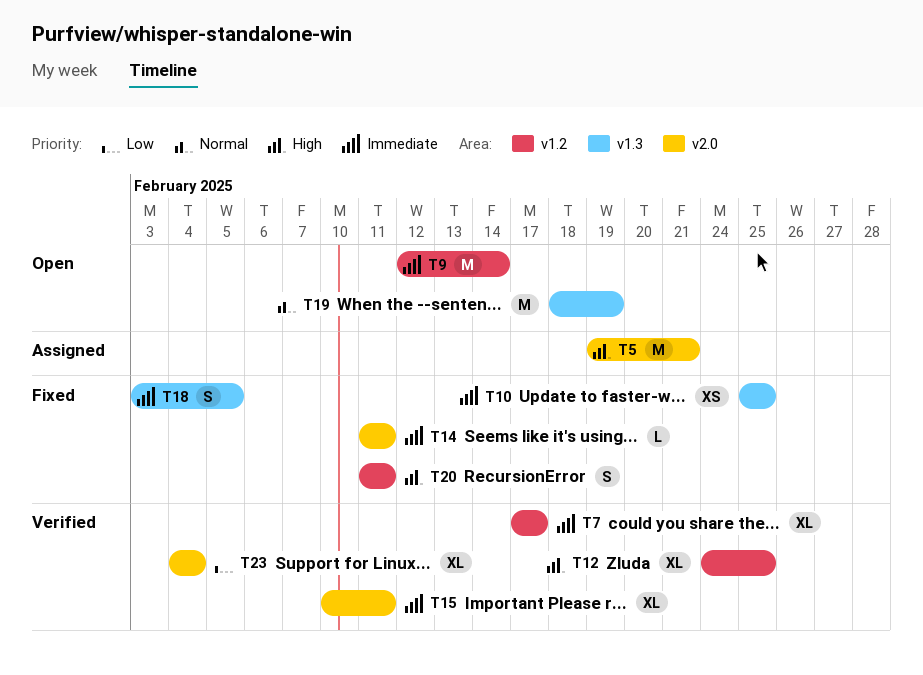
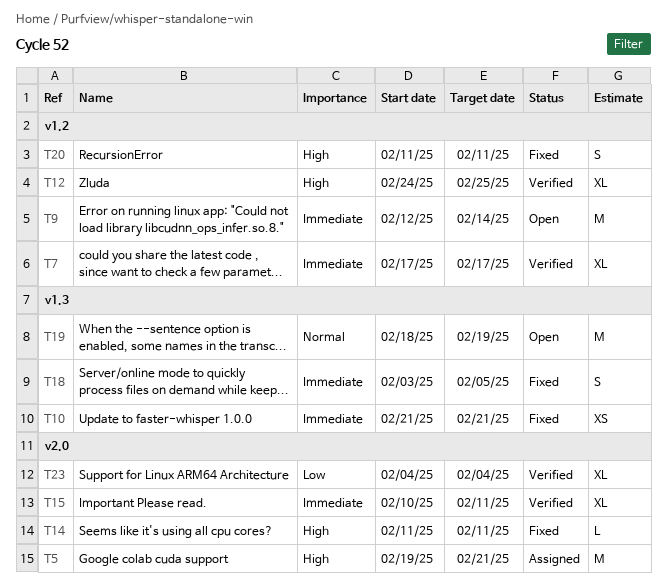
T10, start: Feb 25 -> Feb 21
T10, due: Feb 25 -> Feb 21
T14, priority: Immediate -> High

